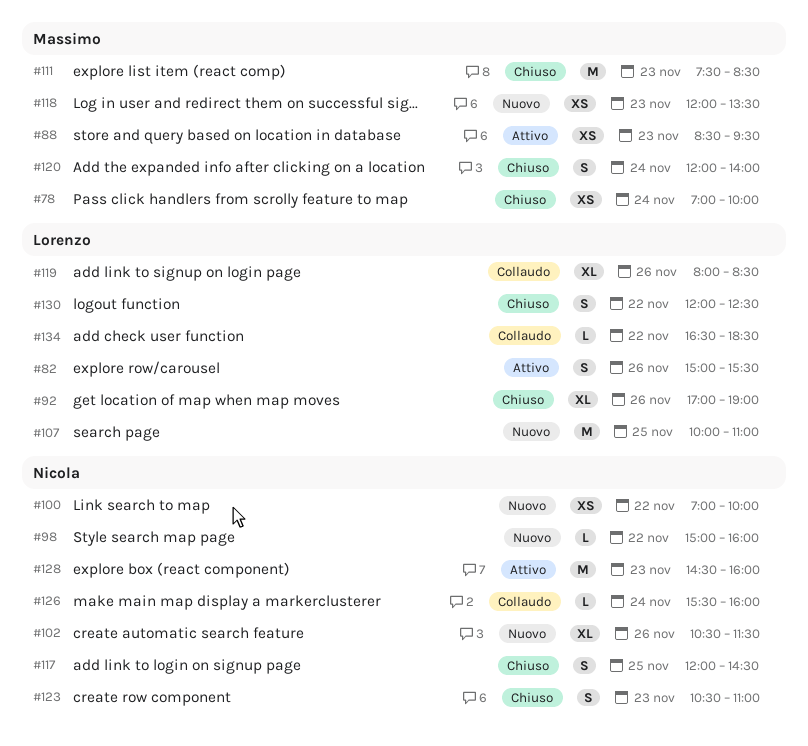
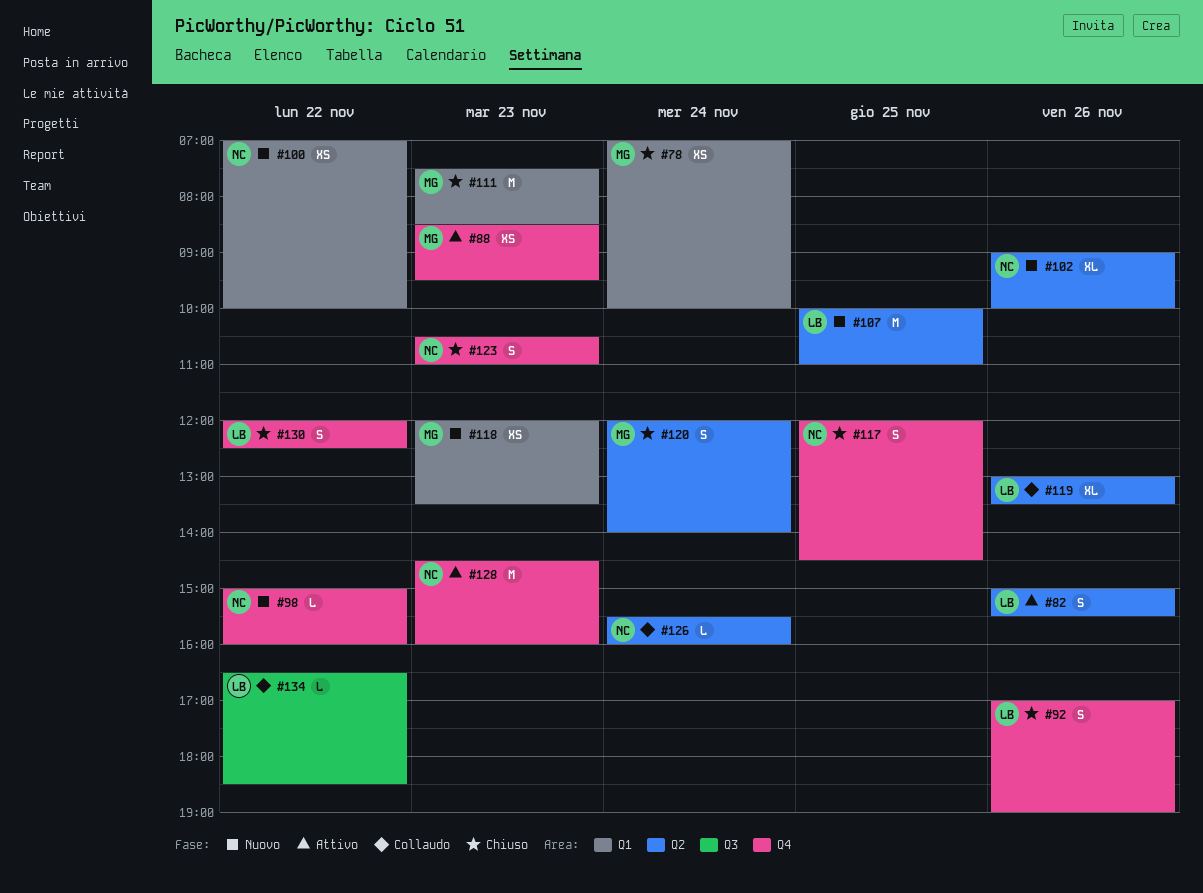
#92, estimate: XL -> S
#102, begins: 10:30 -> 09:00
#102, ends: 11:30 -> 10:00
#119, begins: 08:00 -> 13:00
#119, ends: 08:30 -> 13:30

